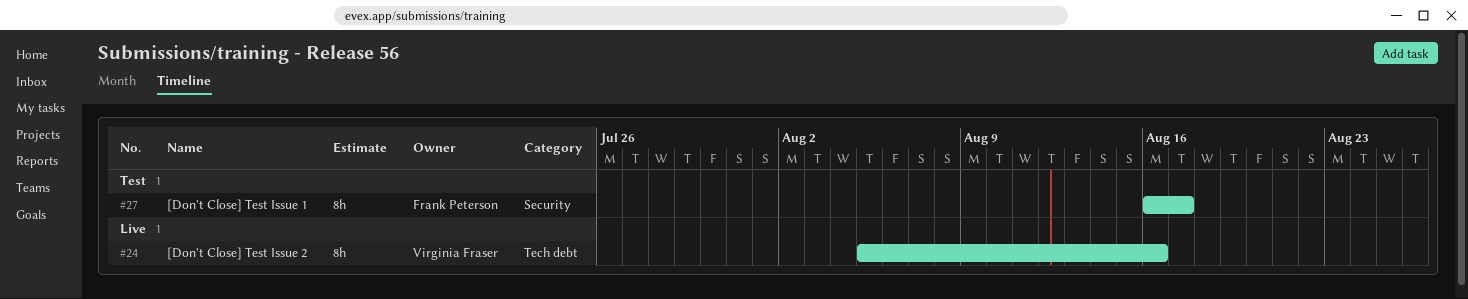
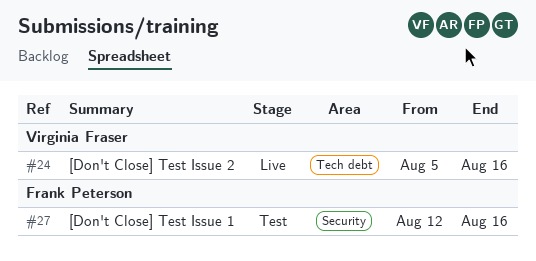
#27, start: Aug 16 -> Aug 12
#27, due: Aug 17 -> Aug 16

